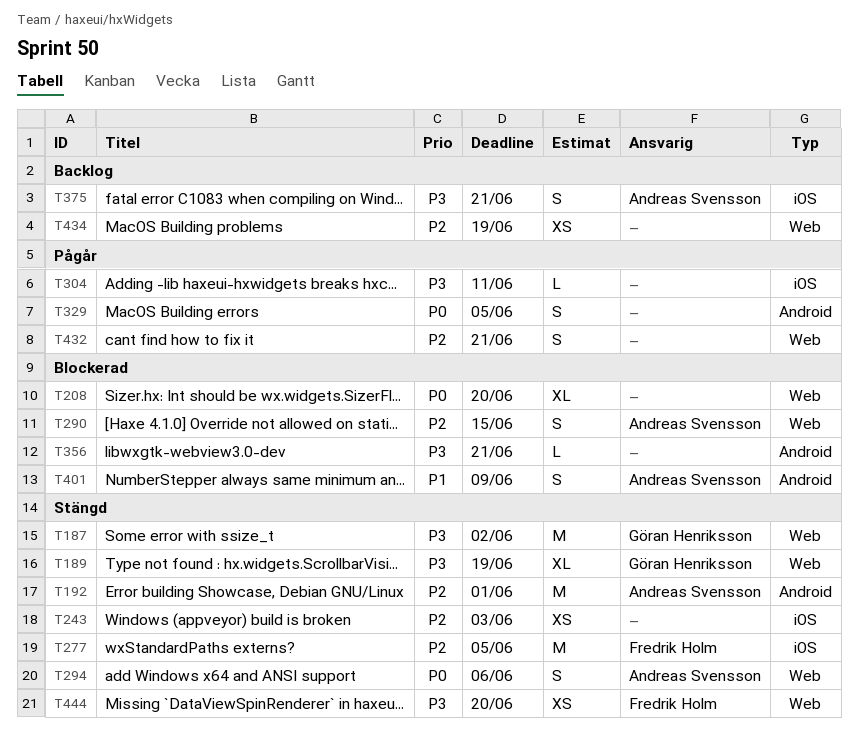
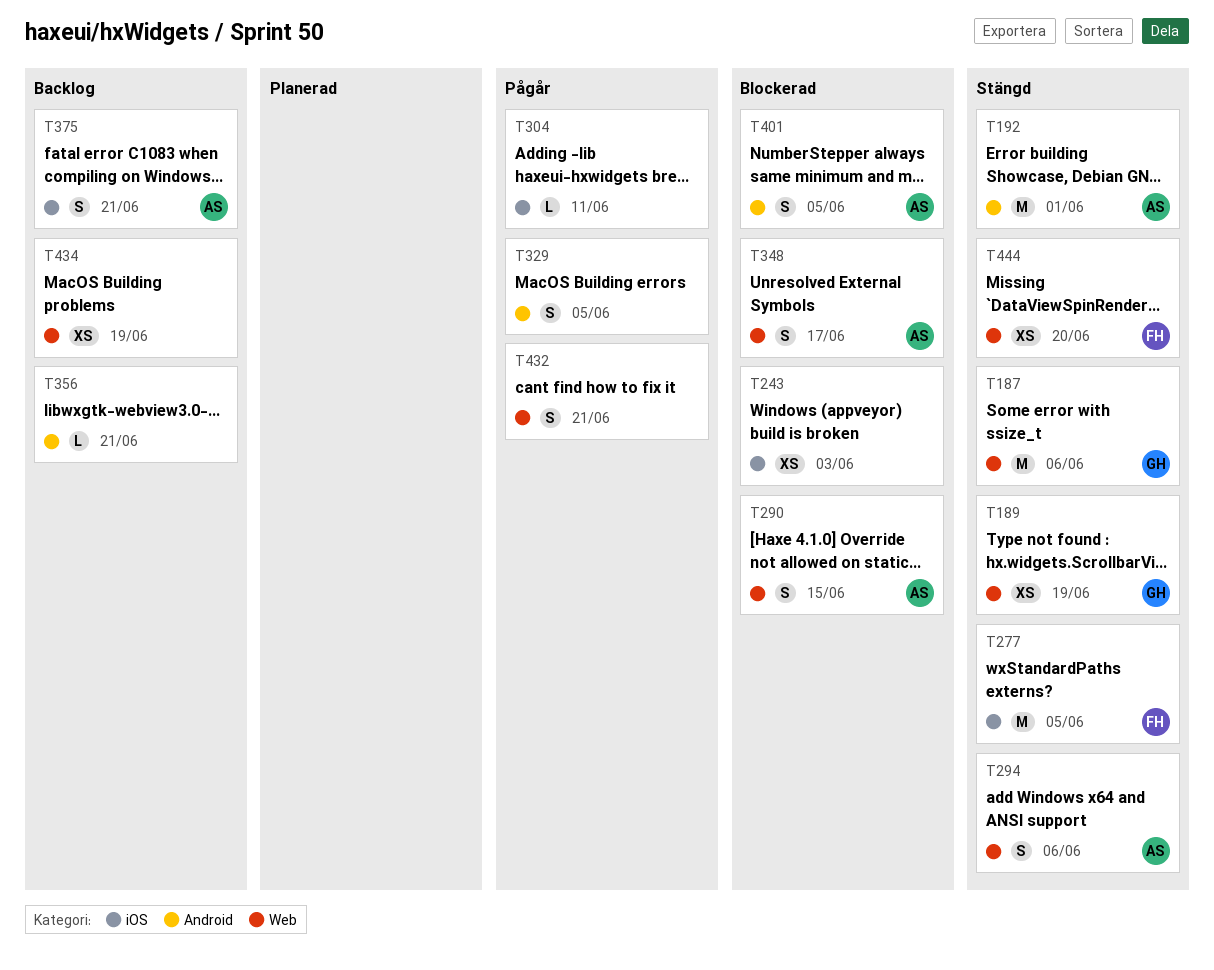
T187, due: Jun 2 -> Jun 6
T189, estimate: XL -> XS
T208: present -> none
T243, status: Stängd -> Blockerad
T348: none -> present
T356, status: Blockerad -> Backlog
T401, due: Jun 9 -> Jun 5

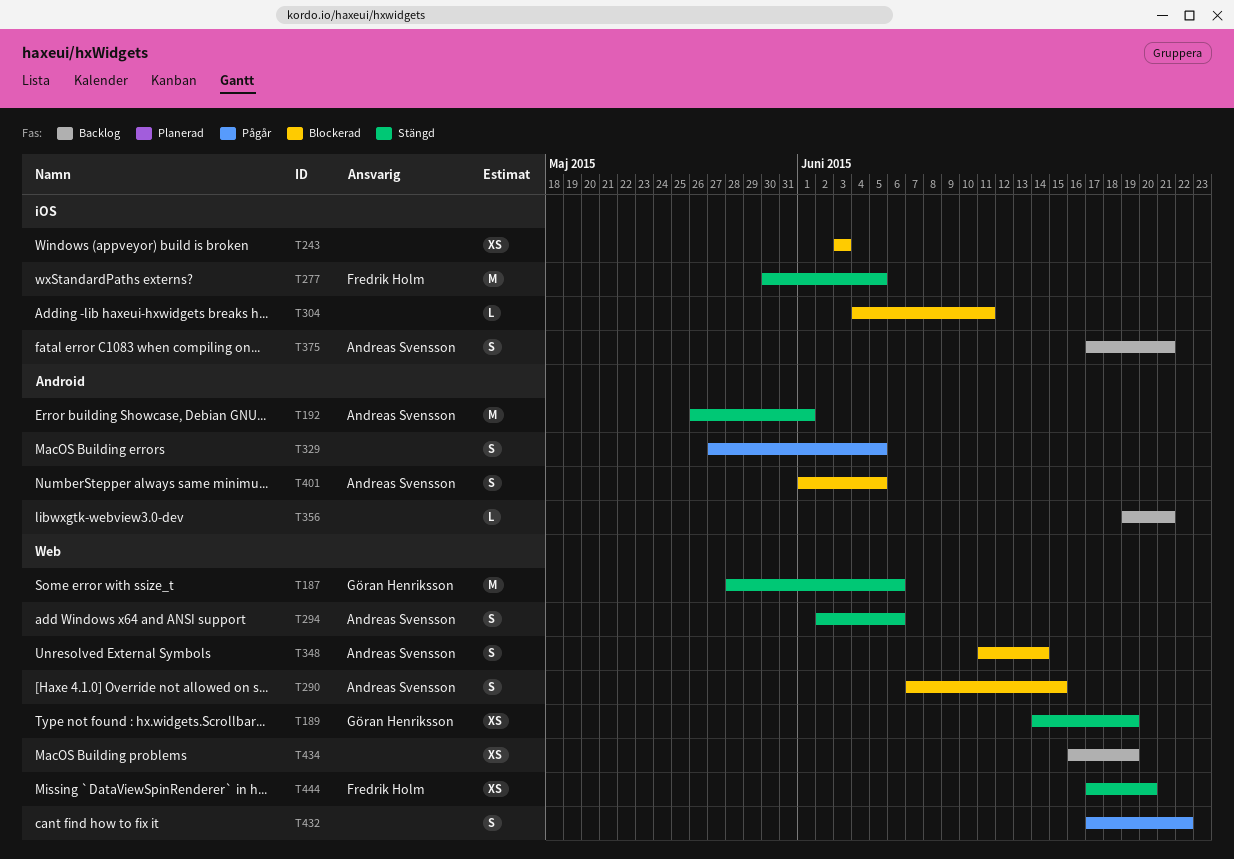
T304, status: Pågår -> Blockerad
T348, due: Jun 17 -> Jun 14
T432, due: Jun 21 -> Jun 22

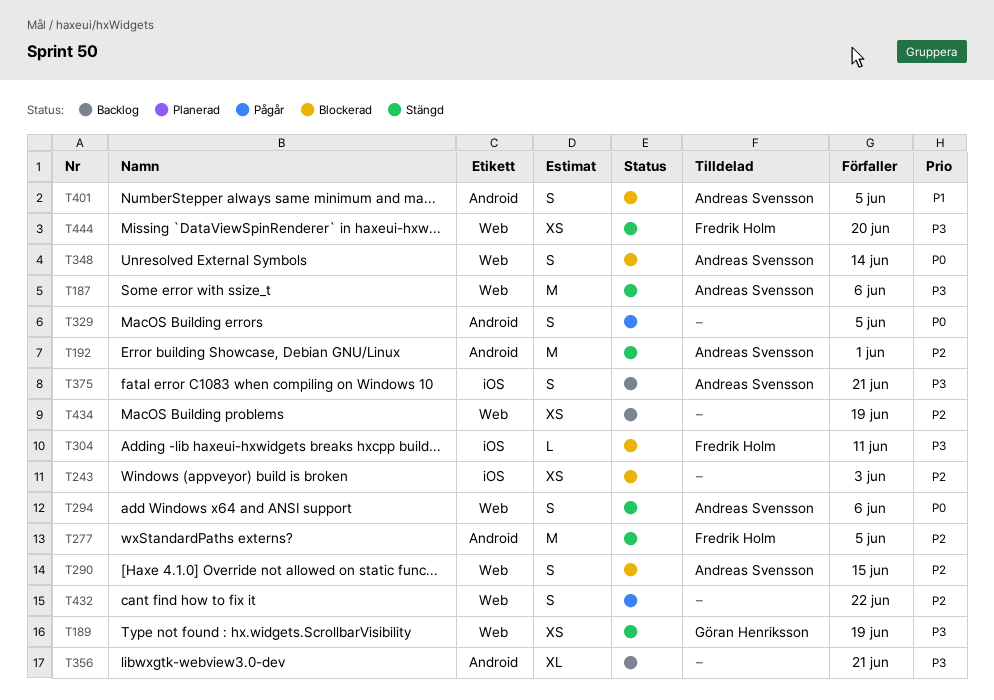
T187, owner: Göran Henriksson -> Andreas Svensson
T277, label: iOS -> Android
T304, owner: none -> Fredrik Holm
T356, estimate: L -> XL

